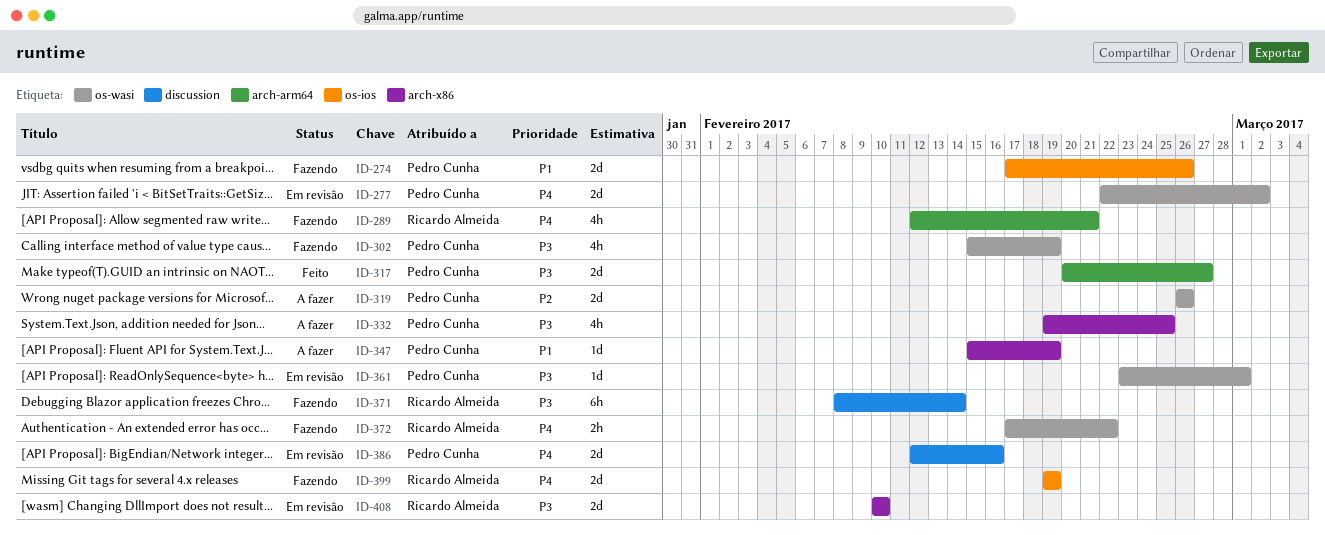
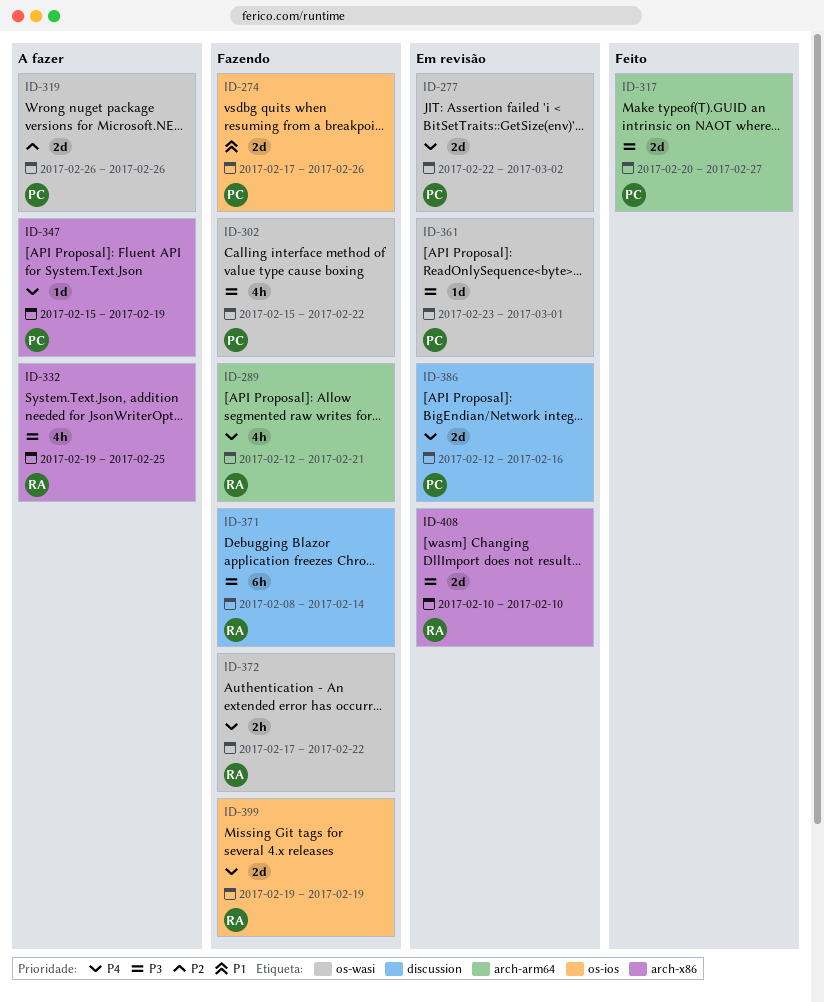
ID-302, due: Feb 19 -> Feb 22
ID-332, owner: Pedro Cunha -> Ricardo Almeida
ID-347, priority: P1 -> P4

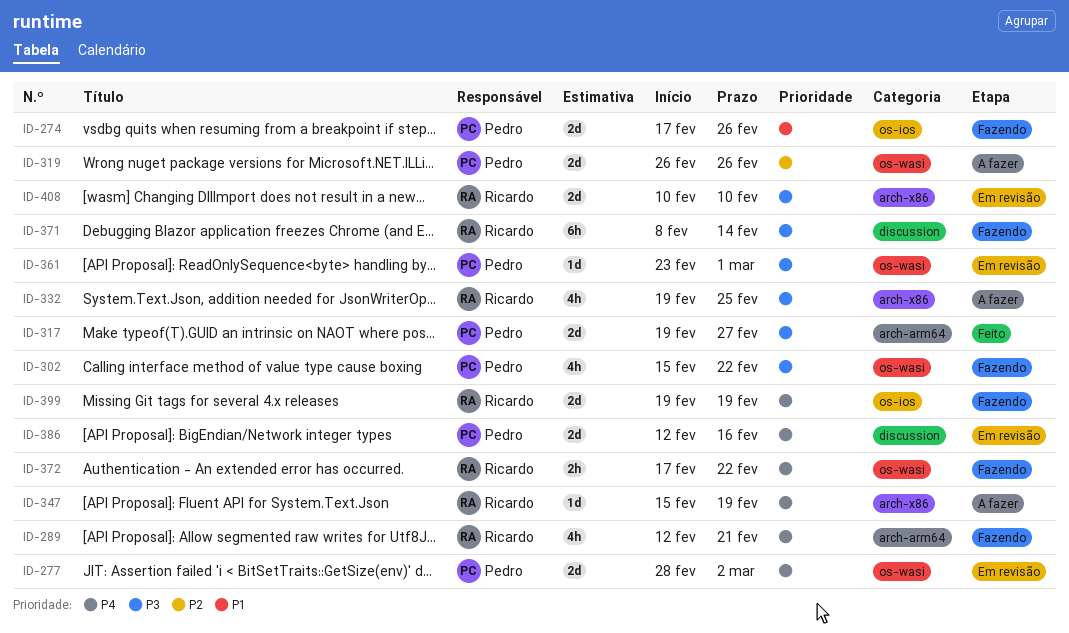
ID-277, start: Feb 22 -> Feb 28
ID-317, start: Feb 20 -> Feb 19
ID-347, owner: Pedro -> Ricardo

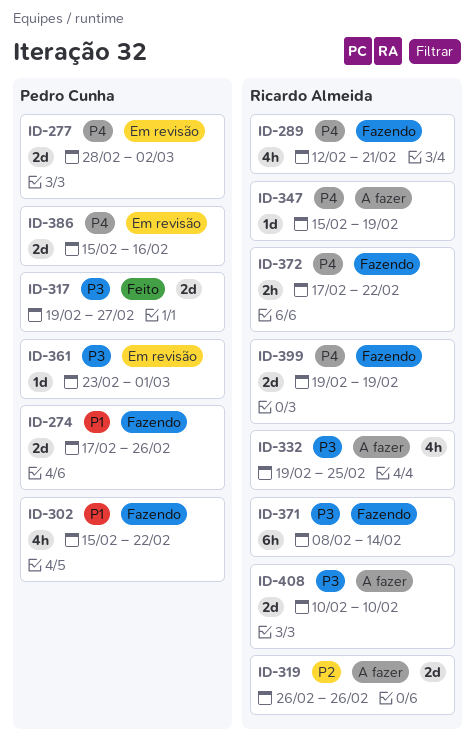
ID-302, priority: P3 -> P1
ID-319, owner: Pedro Cunha -> Ricardo Almeida
ID-386, start: Feb 12 -> Feb 15
ID-408, status: Em revisão -> A fazer

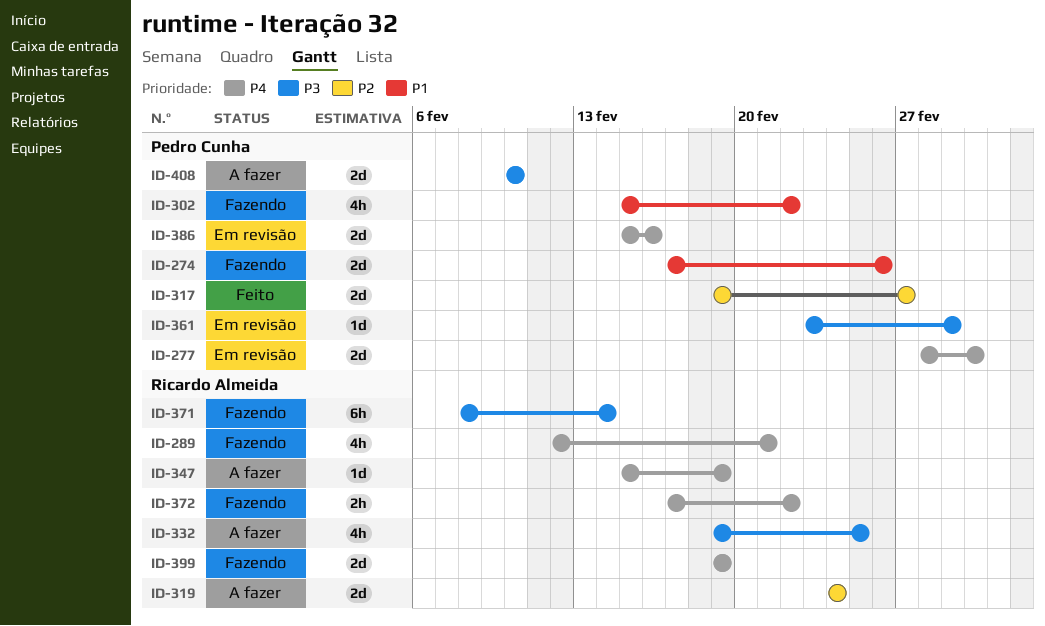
ID-317, priority: P3 -> P2
ID-319, start: Feb 26 -> Feb 24
ID-319, due: Feb 26 -> Feb 24
ID-408, owner: Ricardo Almeida -> Pedro Cunha

